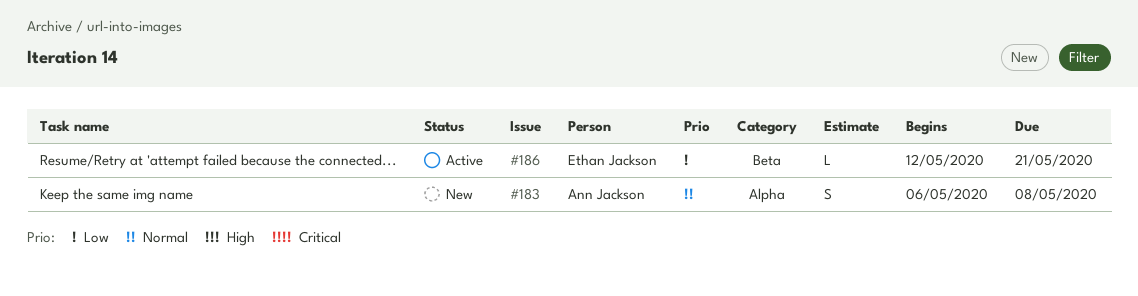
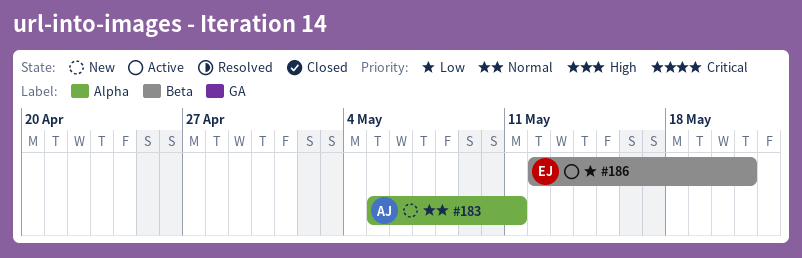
#183, start: May 6 -> May 5
#183, due: May 8 -> May 11

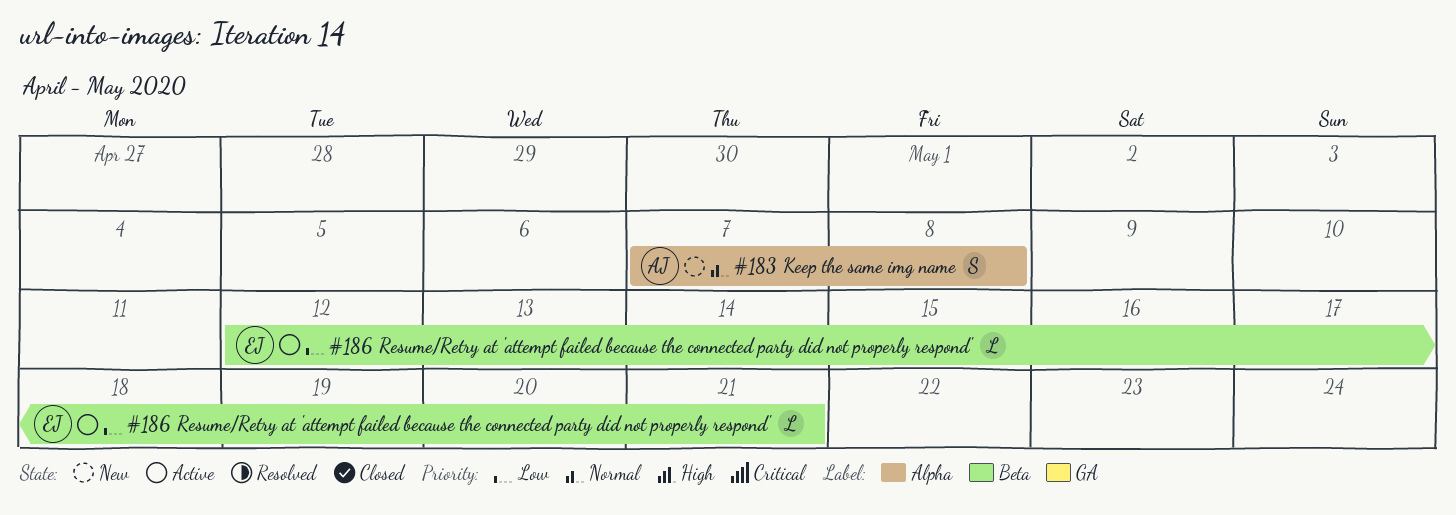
#183, start: May 5 -> May 7
#183, due: May 11 -> May 8

